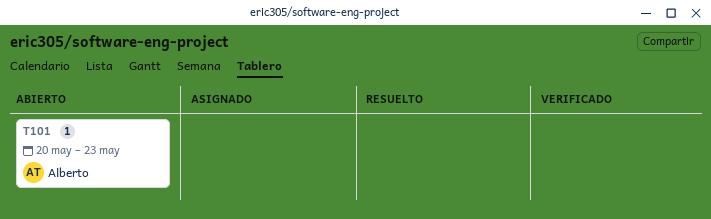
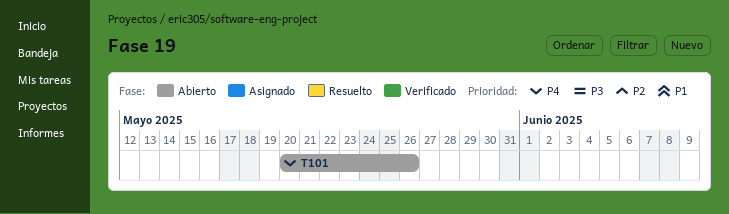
T101, due: May 23 -> May 26

